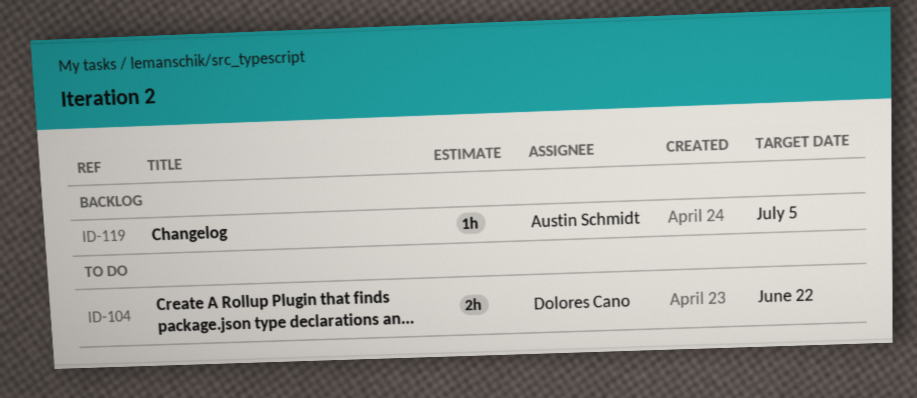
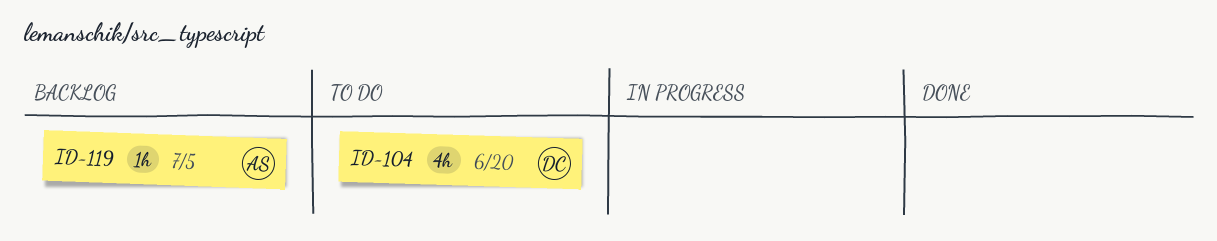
ID-104, estimate: 2h -> 4h
ID-104, due: Jun 22 -> Jun 20

